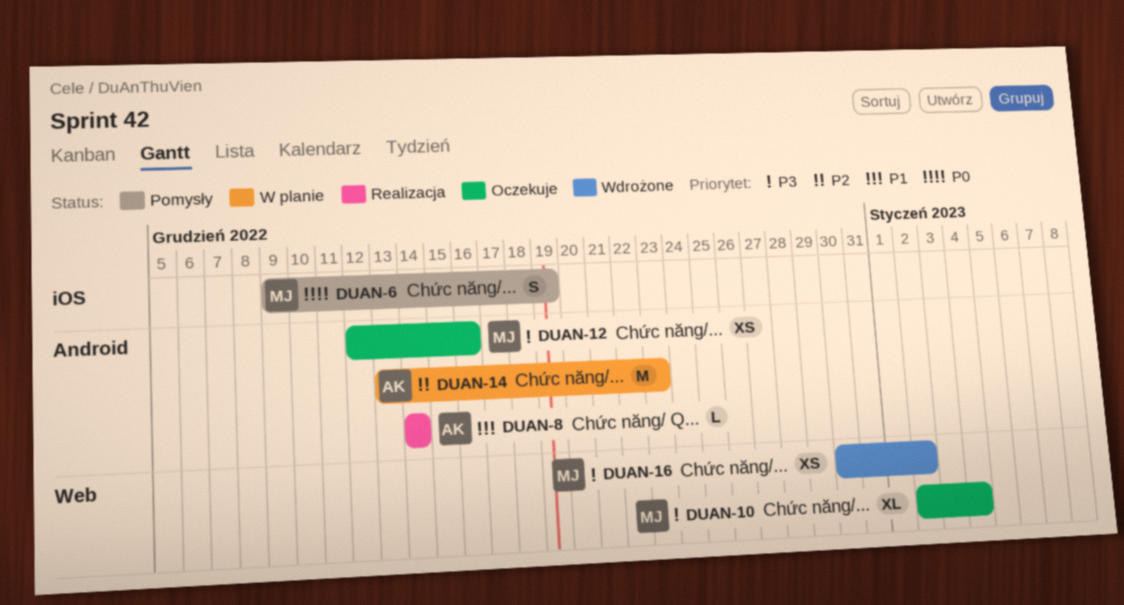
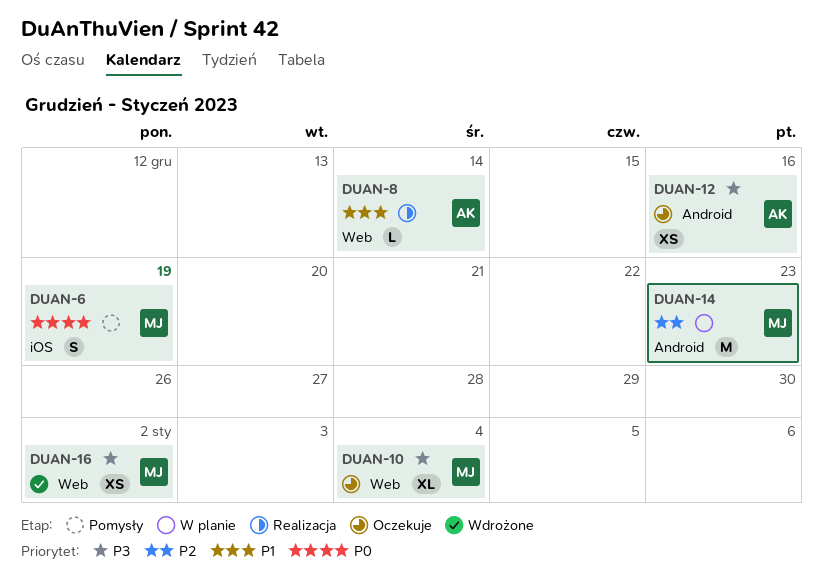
DUAN-8, label: Android -> Web
DUAN-12, owner: MJ -> AK
DUAN-14, owner: AK -> MJ

